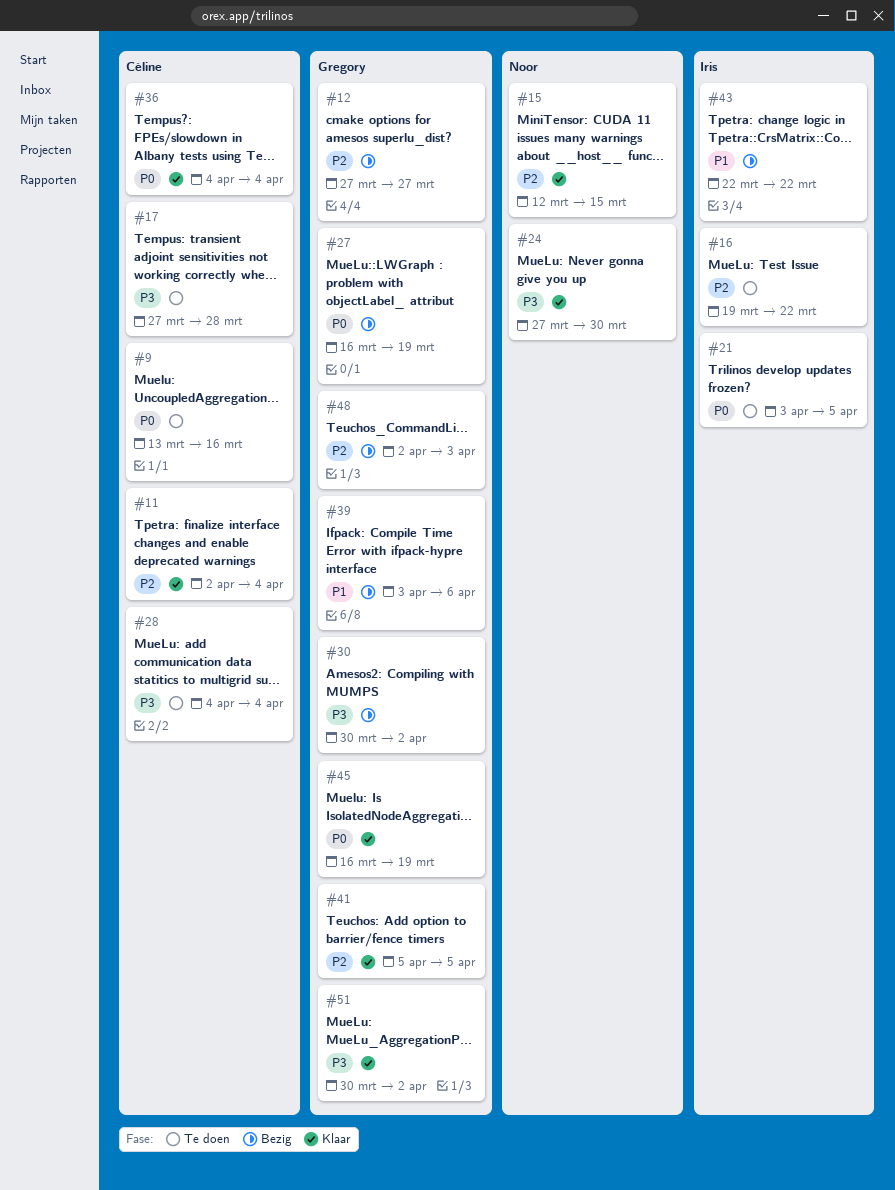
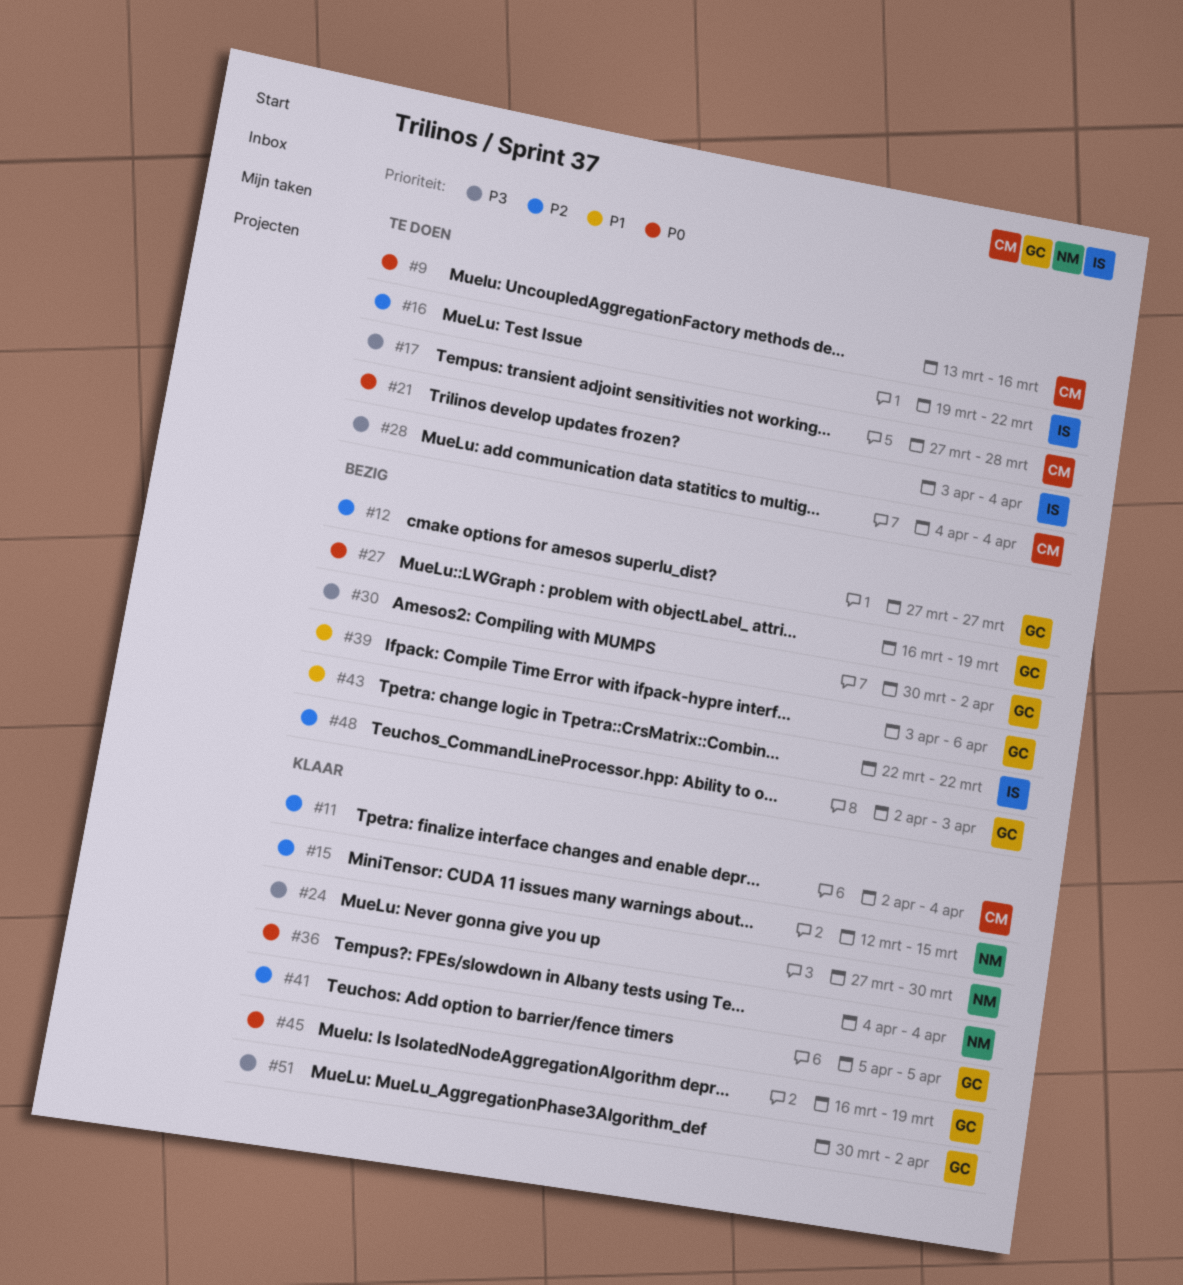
#21, due: Apr 5 -> Apr 4
#36, owner: Céline -> Noor

